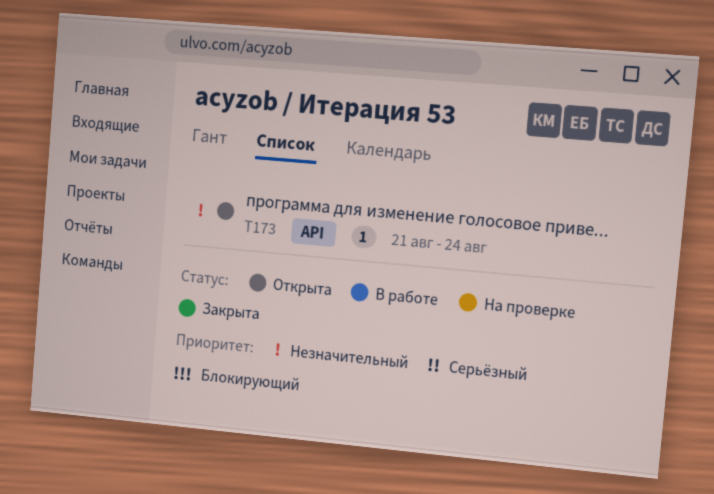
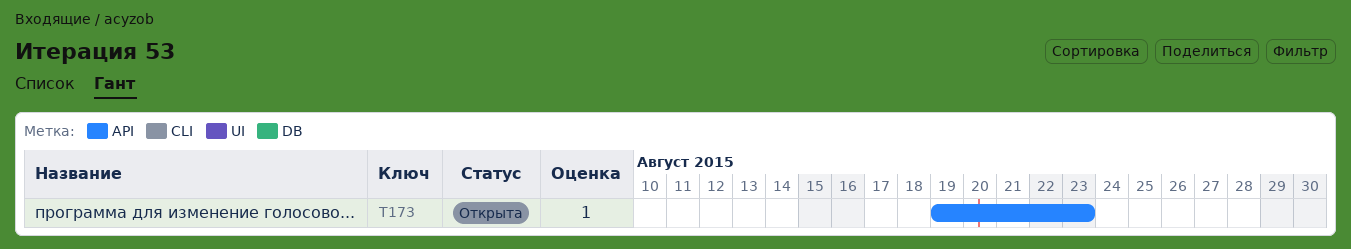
T173, start: Aug 21 -> Aug 19
T173, due: Aug 24 -> Aug 23

